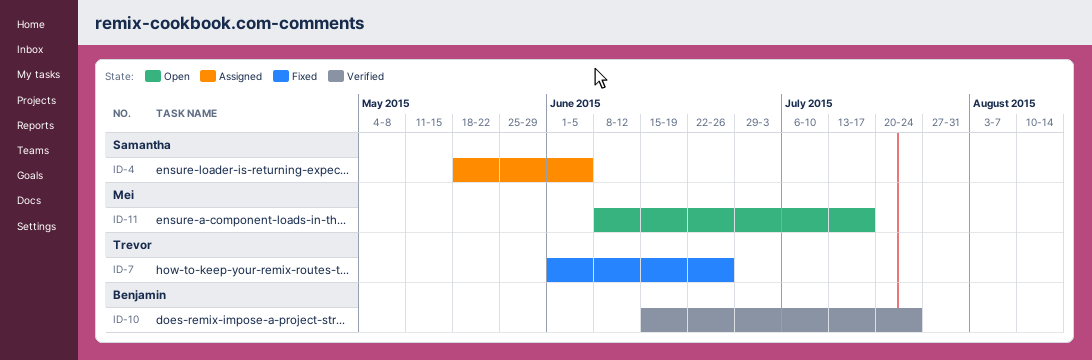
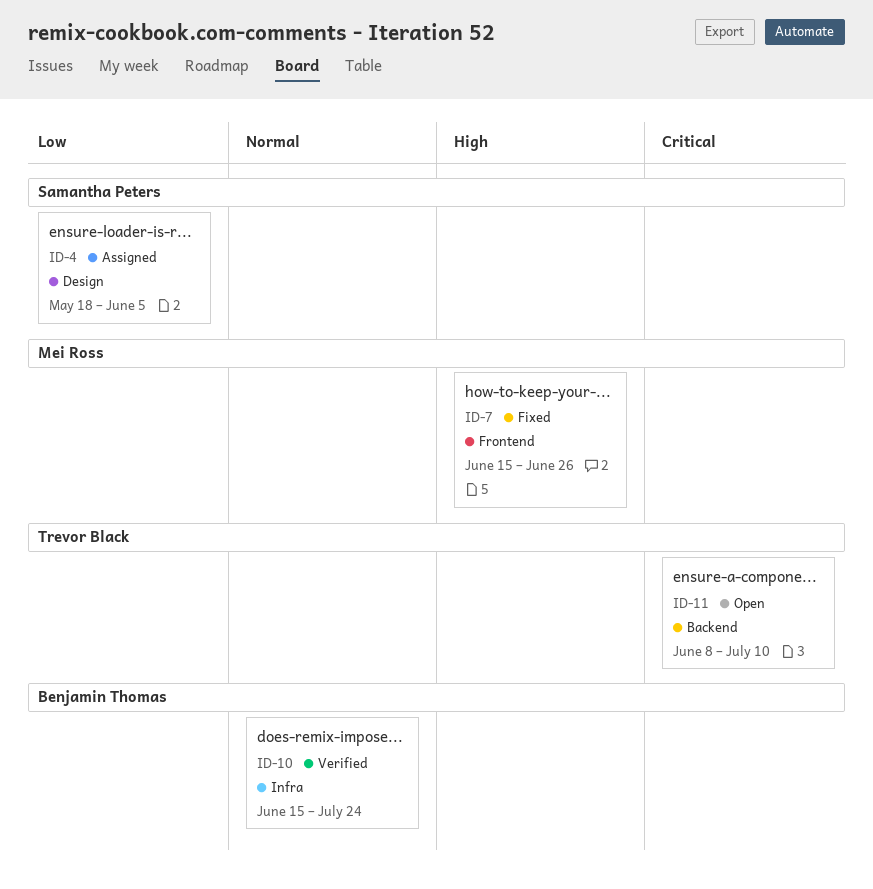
ID-7, owner: Trevor Black -> Mei Ross
ID-7, start: Jun 1 -> Jun 15
ID-11, owner: Mei Ross -> Trevor Black
ID-11, due: Jul 17 -> Jul 10

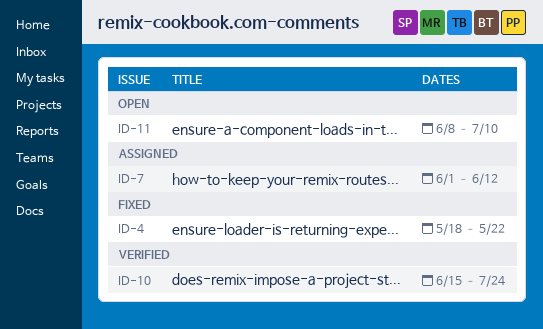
ID-4, status: Assigned -> Fixed
ID-4, due: Jun 5 -> May 22
ID-7, status: Fixed -> Assigned
ID-7, start: Jun 15 -> Jun 1
ID-7, due: Jun 26 -> Jun 12

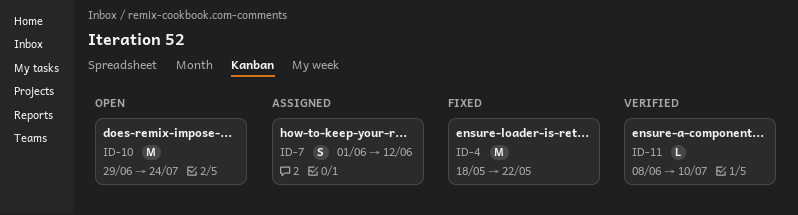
ID-10, status: Verified -> Open
ID-10, start: Jun 15 -> Jun 29
ID-11, status: Open -> Verified

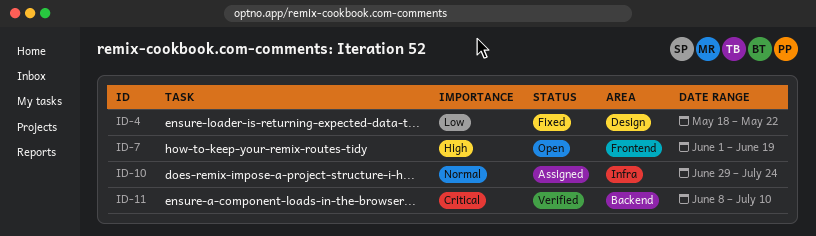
ID-7, status: Assigned -> Open
ID-7, due: Jun 12 -> Jun 19
ID-10, status: Open -> Assigned

